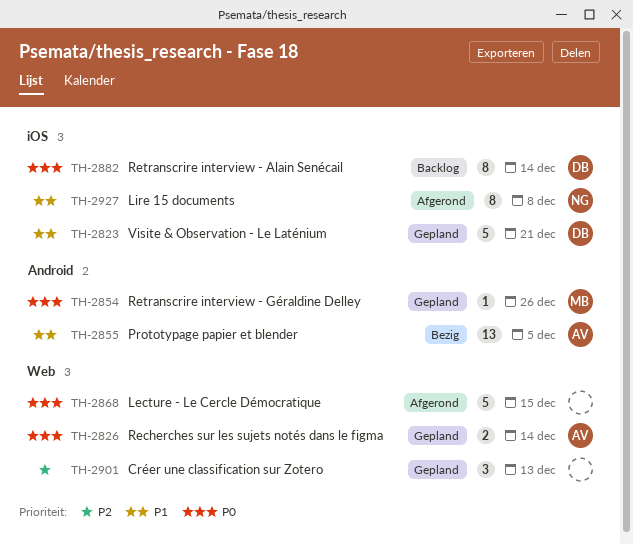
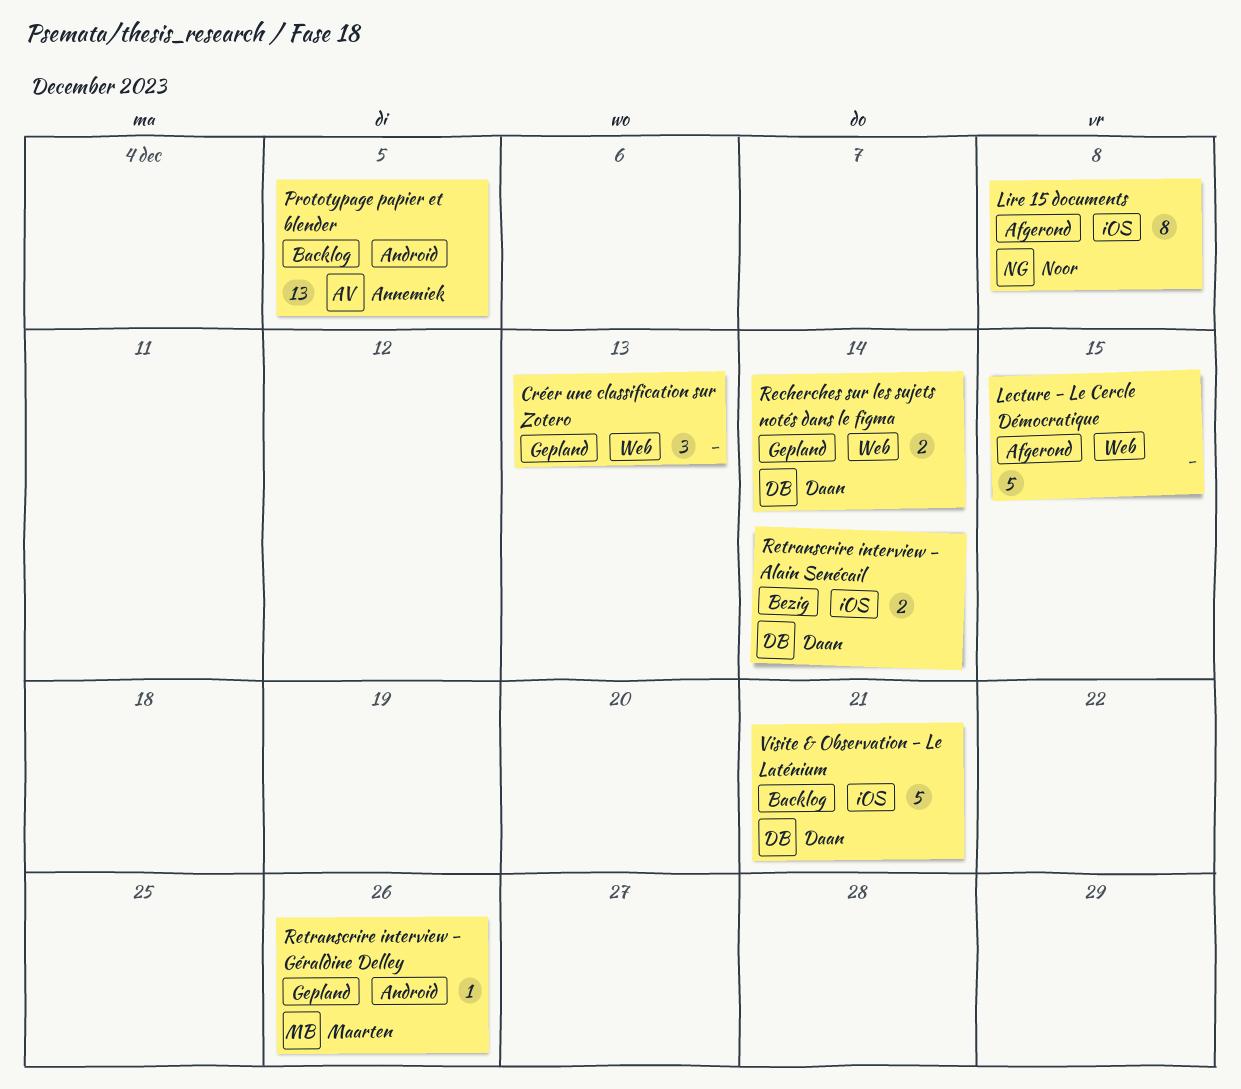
Prototypage papier et blender, status: Bezig -> Backlog
Recherches sur les sujets notés dans le figma, owner: Annemiek -> Daan
Retranscrire interview - Alain Senécail, status: Backlog -> Bezig
Retranscrire interview - Alain Senécail, estimate: 8 -> 2
Visite & Observation - Le Laténium, status: Gepland -> Backlog

